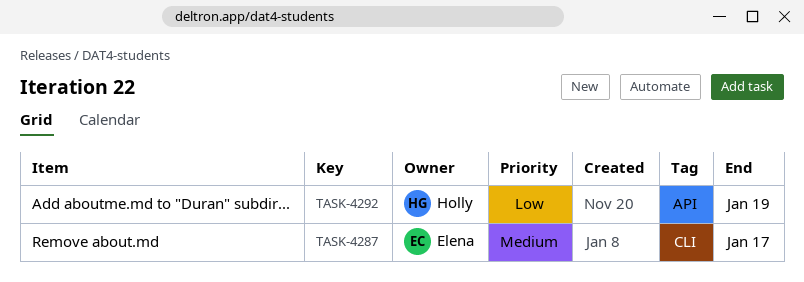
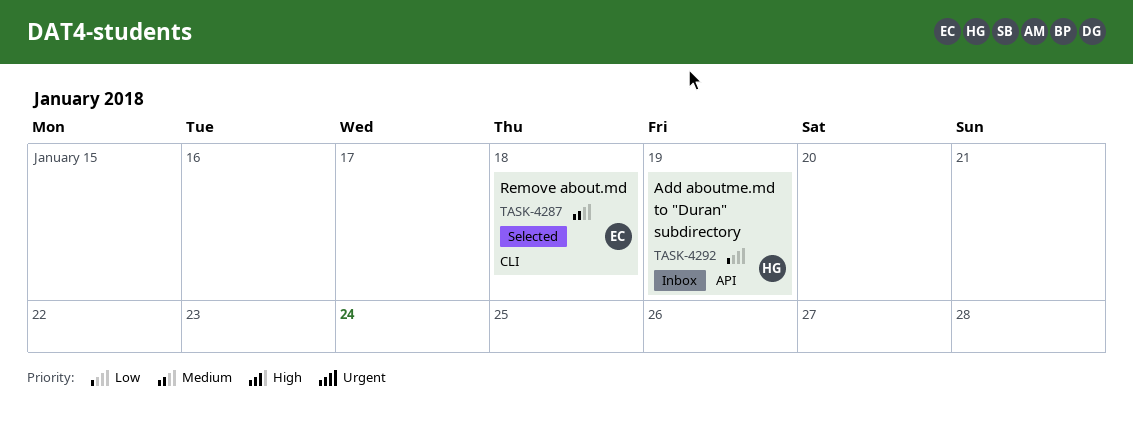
TASK-4287, due: Jan 17 -> Jan 18

